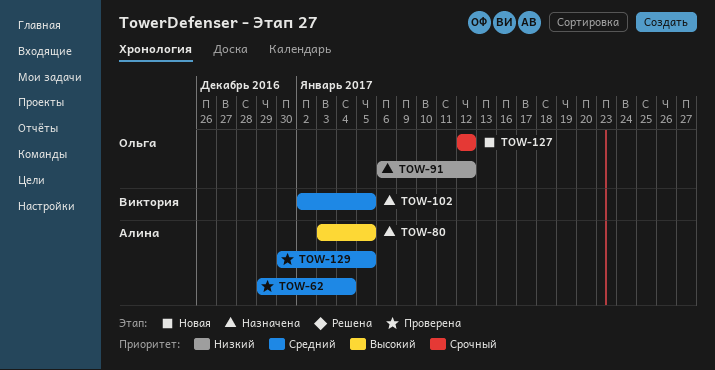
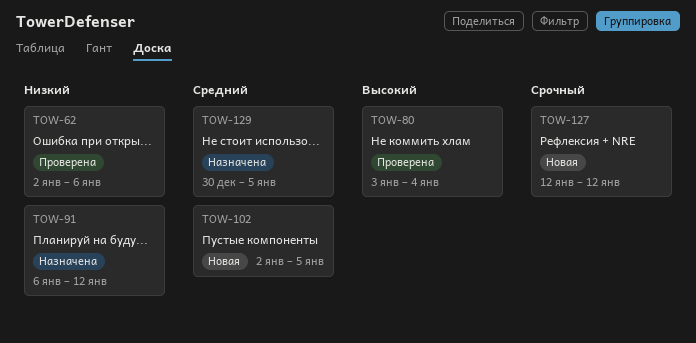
TOW-62, priority: Средний -> Низкий
TOW-62, start: Dec 29 -> Jan 2
TOW-62, due: Jan 4 -> Jan 6
TOW-80, status: Назначена -> Проверена
TOW-80, due: Jan 5 -> Jan 4
TOW-102, status: Назначена -> Новая
TOW-129, status: Проверена -> Назначена

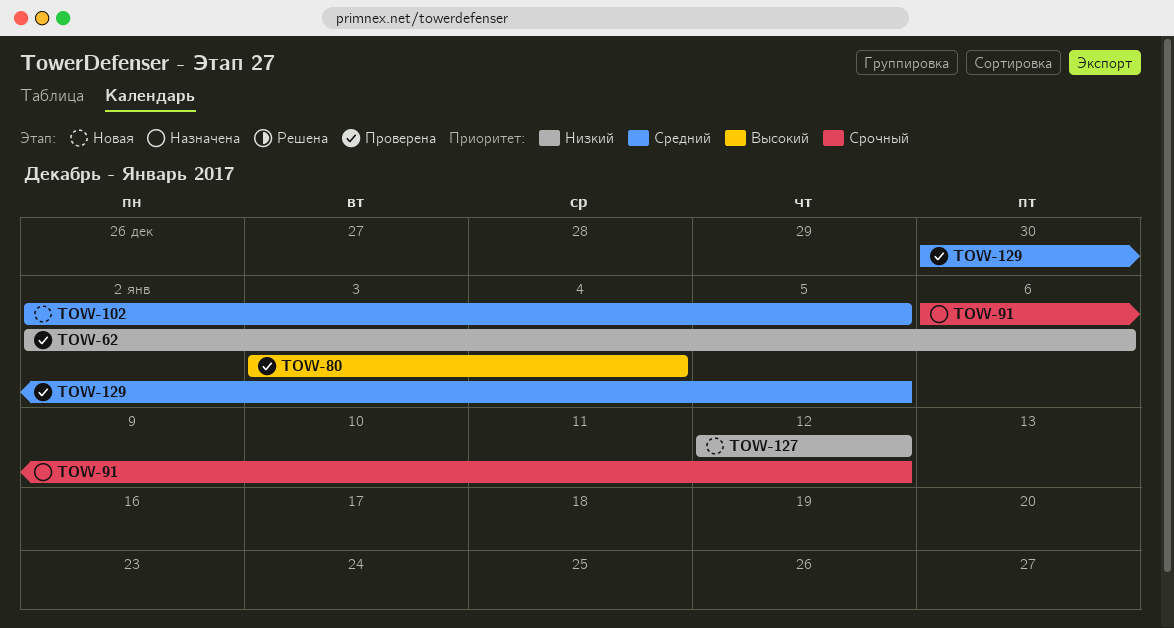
TOW-91, priority: Низкий -> Срочный
TOW-127, priority: Срочный -> Низкий
TOW-129, status: Назначена -> Проверена

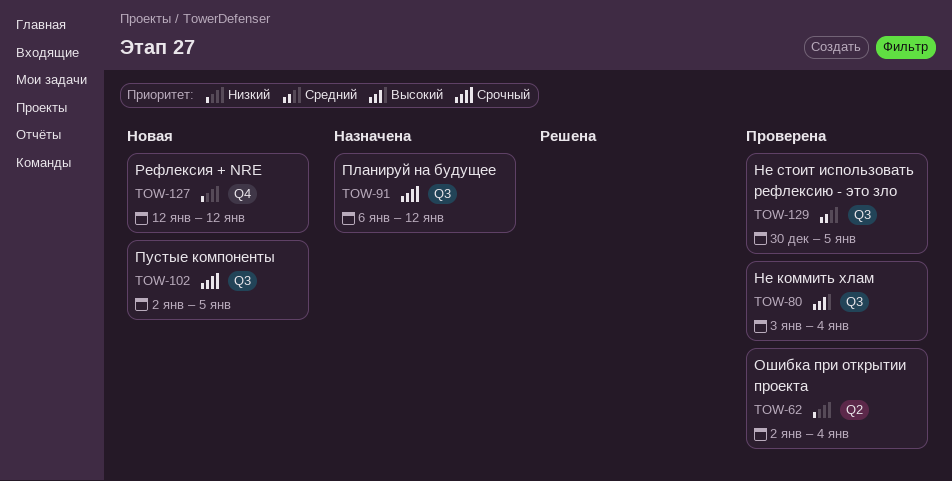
TOW-62, due: Jan 6 -> Jan 4
TOW-102, priority: Средний -> Срочный

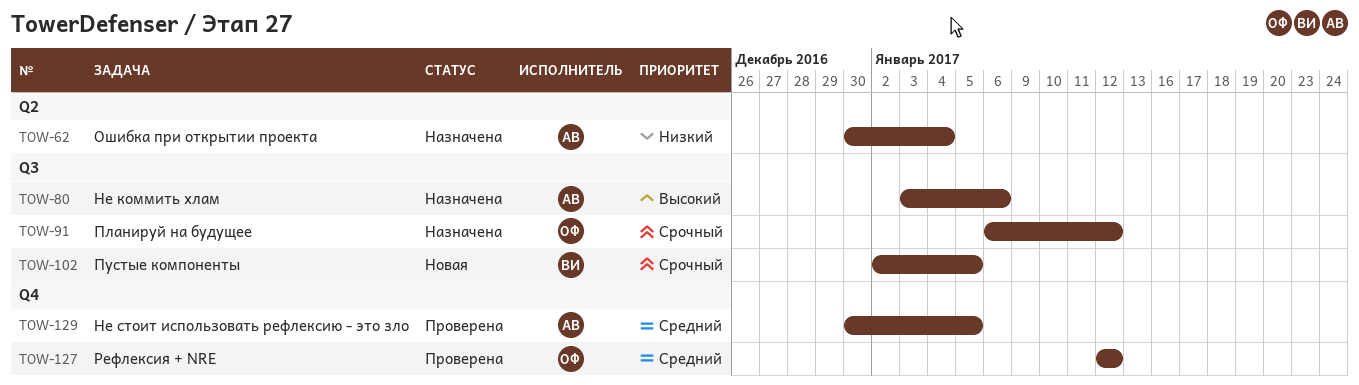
TOW-62, status: Проверена -> Назначена
TOW-62, start: Jan 2 -> Dec 30
TOW-80, status: Проверена -> Назначена
TOW-80, due: Jan 4 -> Jan 6
TOW-127, status: Новая -> Проверена
TOW-127, priority: Низкий -> Средний
TOW-129, label: Q3 -> Q4

